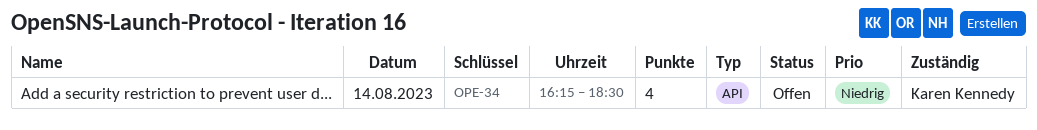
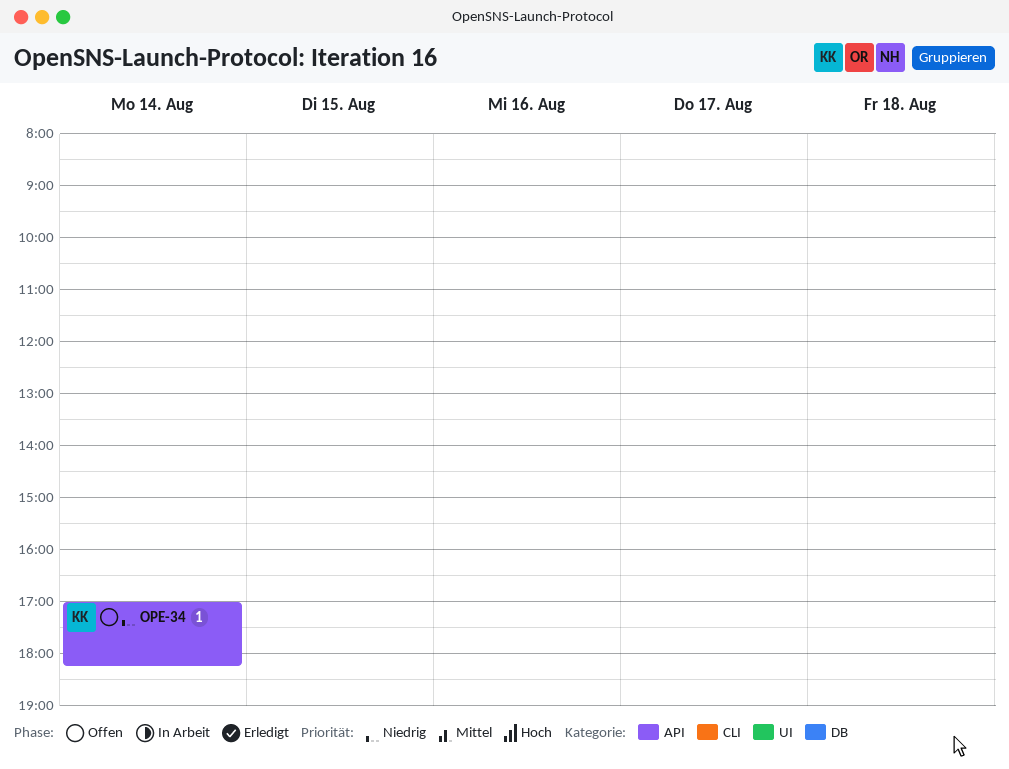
OPE-34, estimate: 4 -> 1
OPE-34, begins: 16:15 -> 17:00
OPE-34, ends: 18:30 -> 18:15

